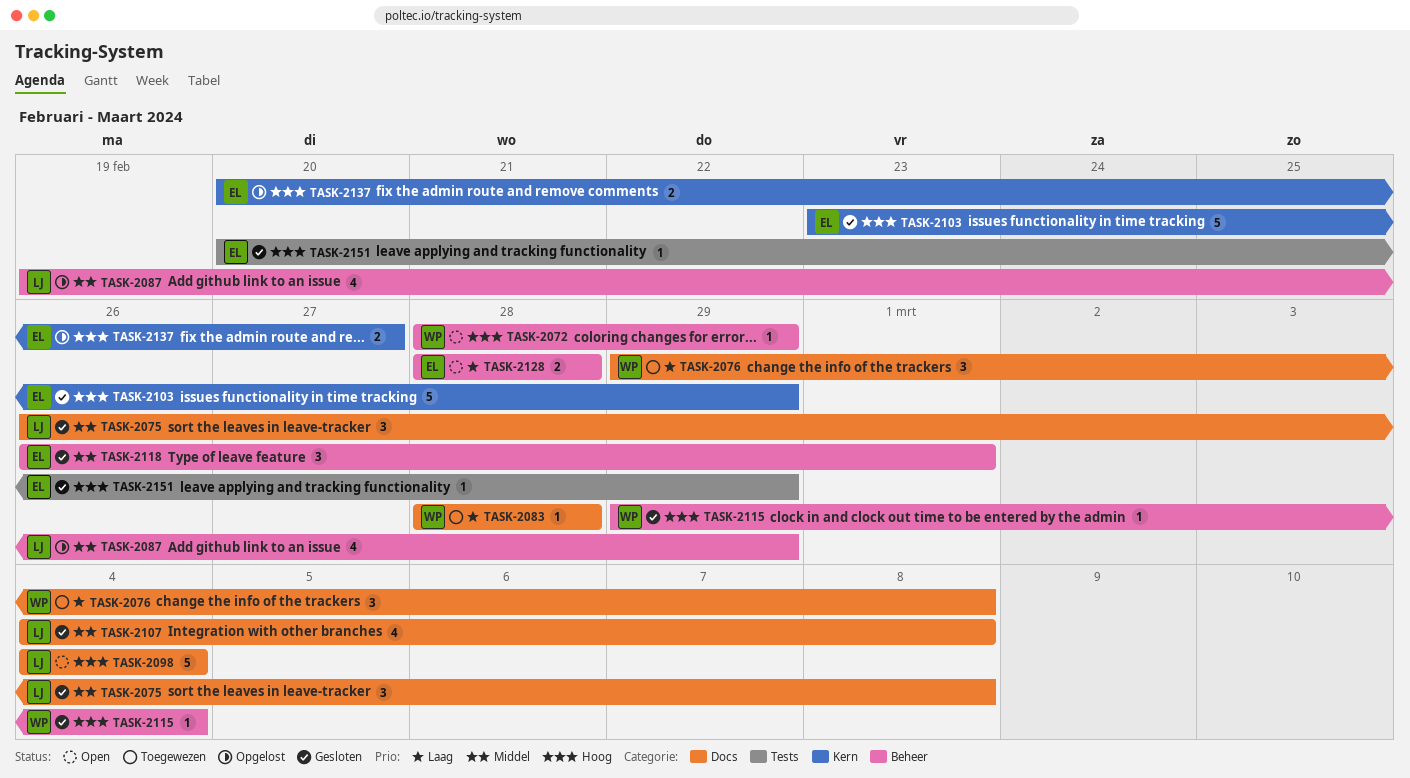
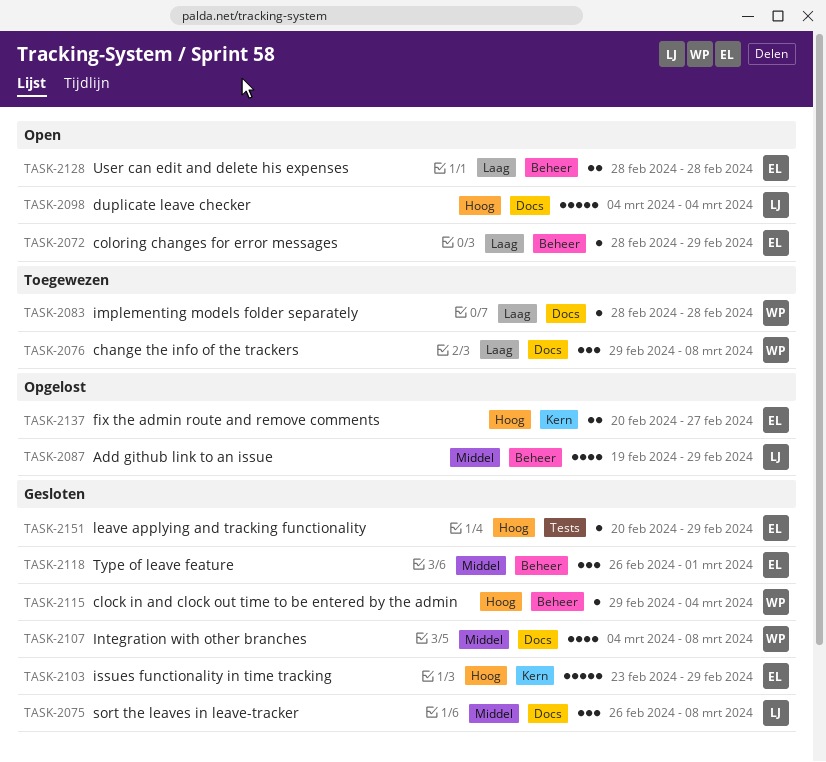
TASK-2072, owner: WP -> EL
TASK-2072, priority: Hoog -> Laag
TASK-2107, owner: LJ -> WP

